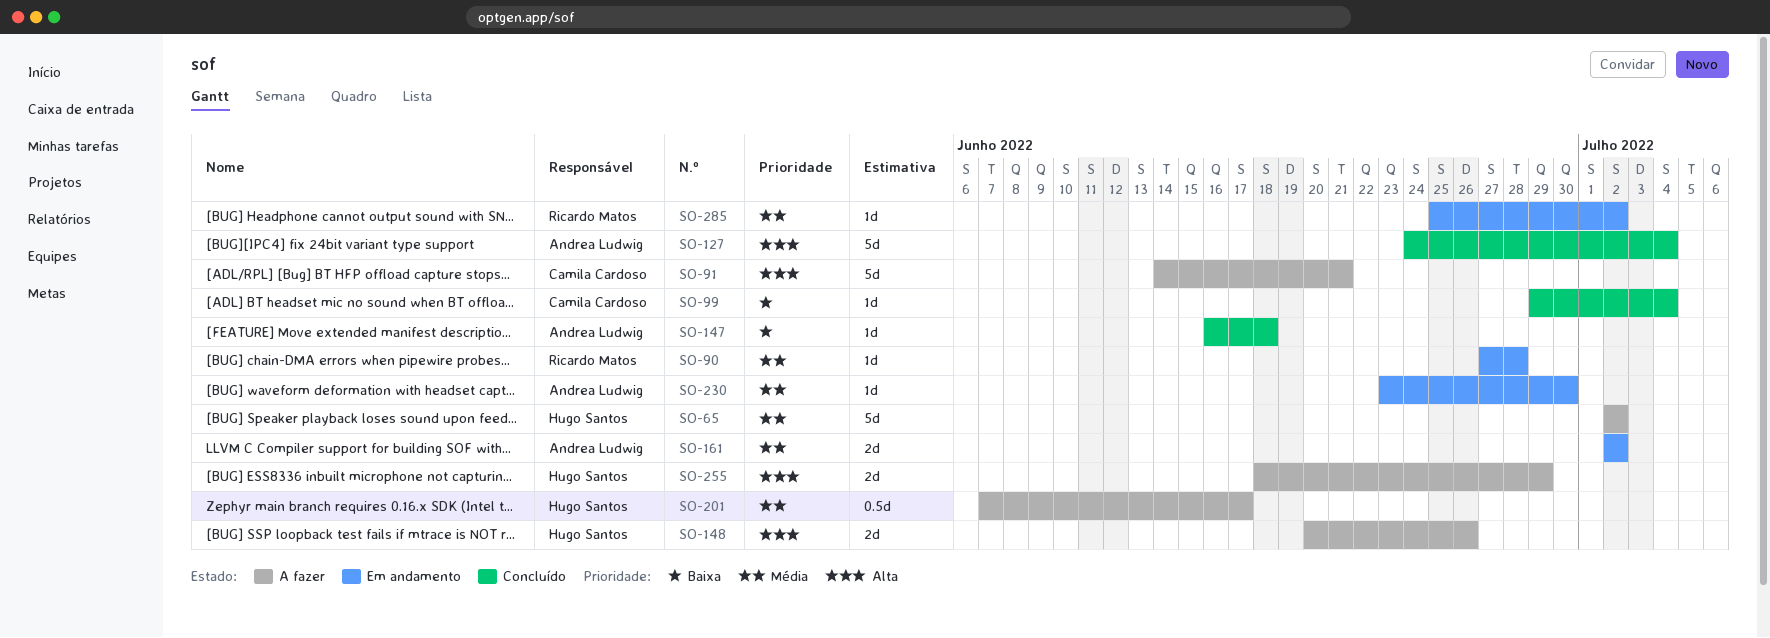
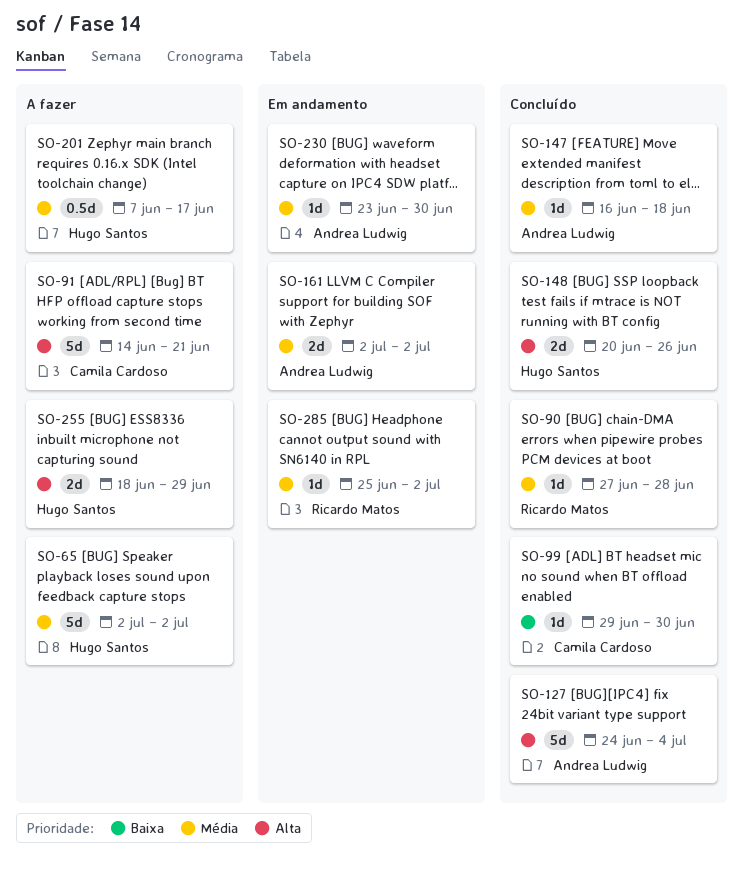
SO-90, status: Em andamento -> Concluído
SO-99, due: Jul 4 -> Jun 30
SO-147, priority: Baixa -> Média
SO-148, status: A fazer -> Concluído

